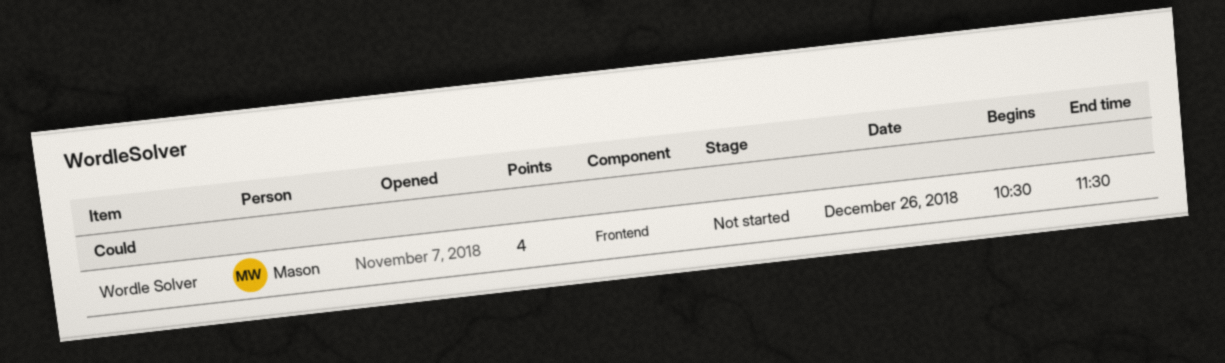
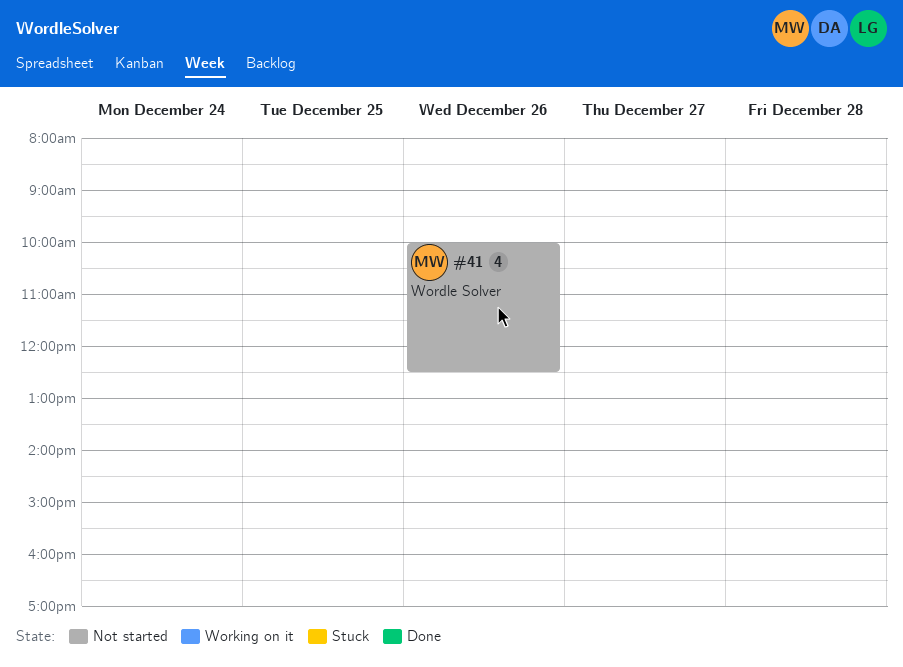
Wordle Solver, begins: 10:30 -> 10:00
Wordle Solver, ends: 11:30 -> 12:30

